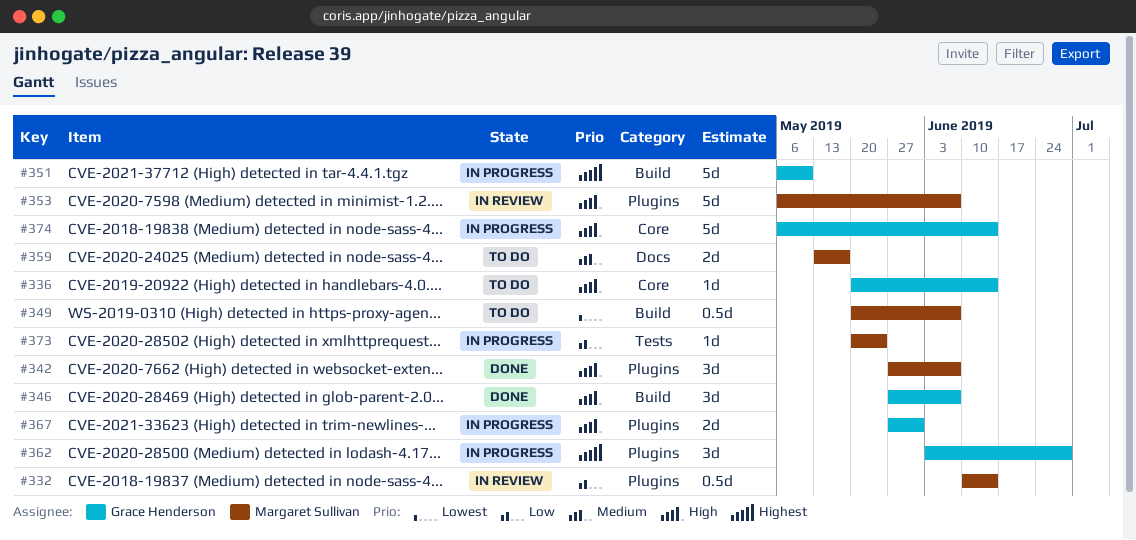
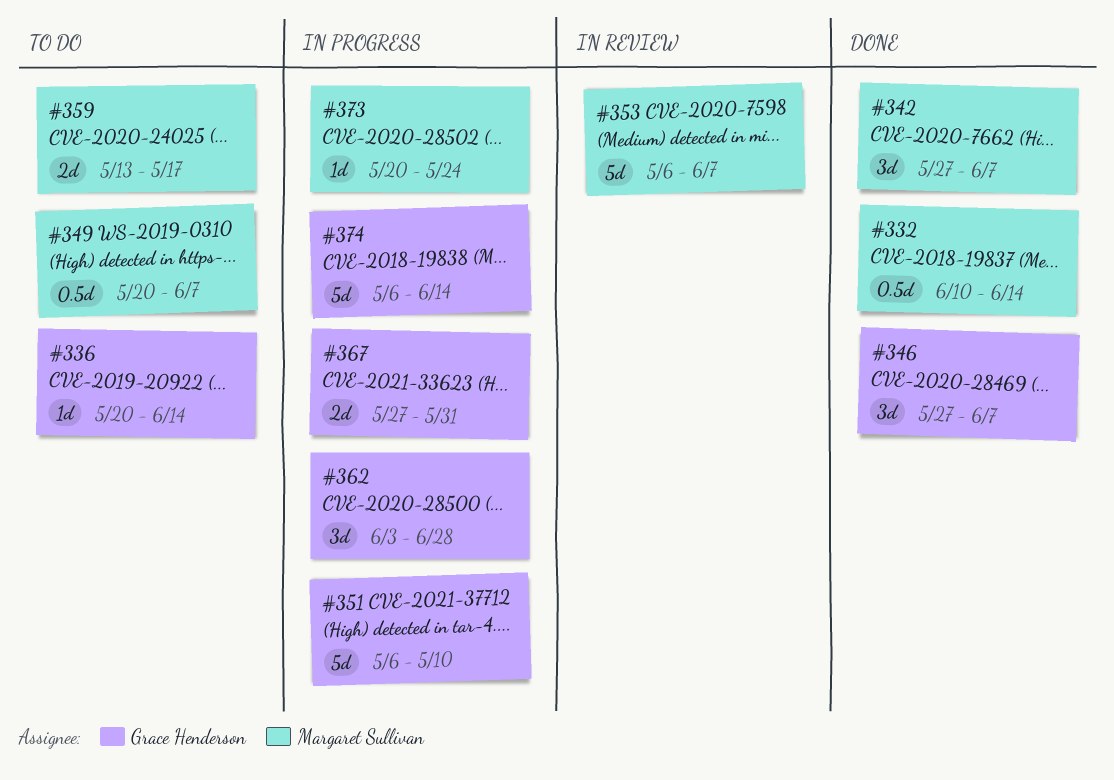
#332, status: In review -> Done

